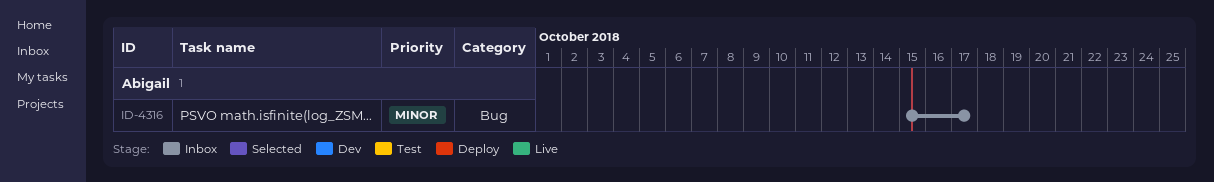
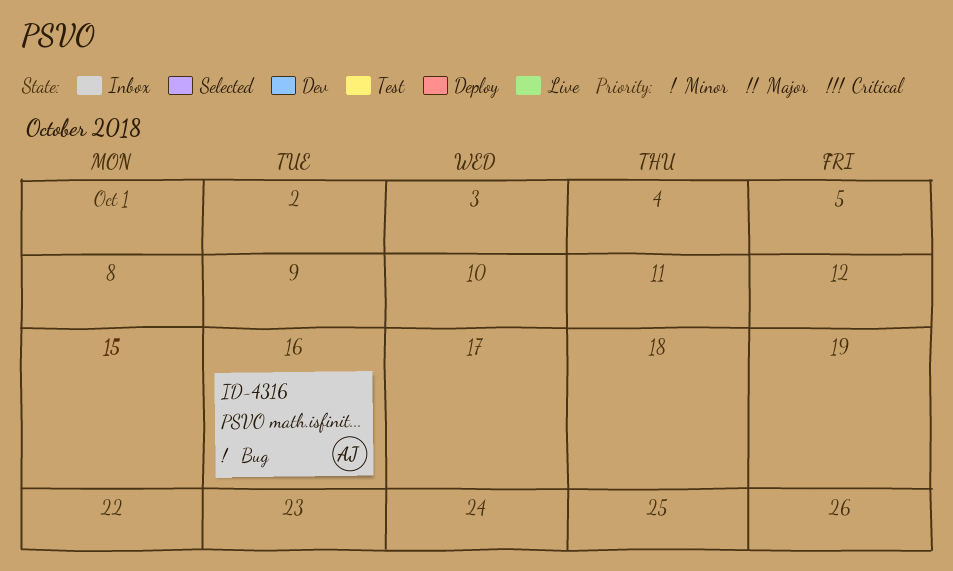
ID-4316, due: Oct 17 -> Oct 16

